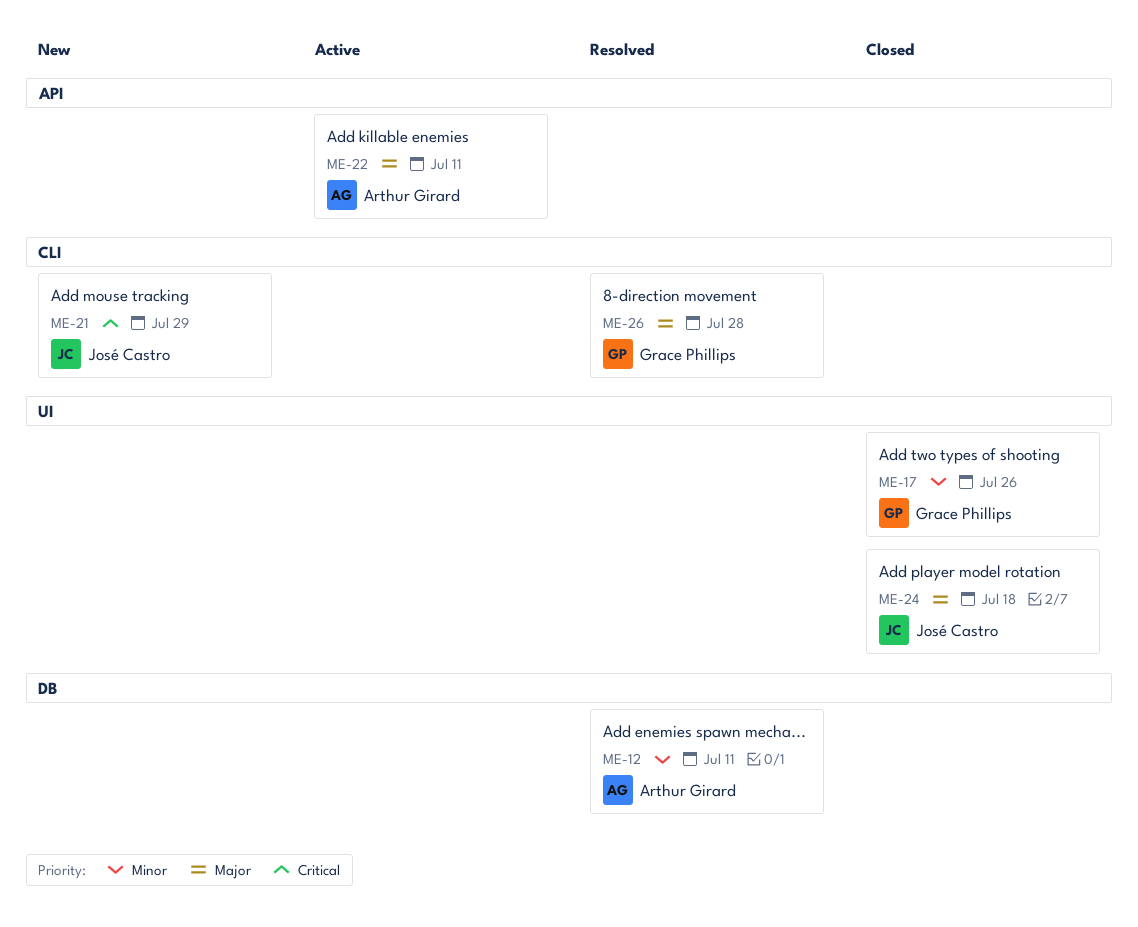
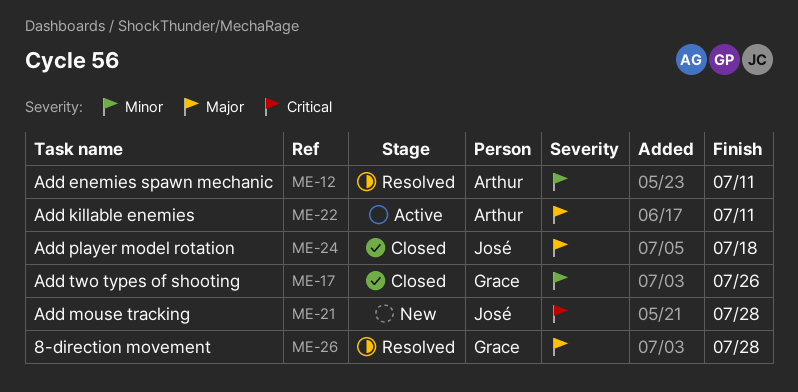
ME-21, due: Jul 29 -> Jul 28

